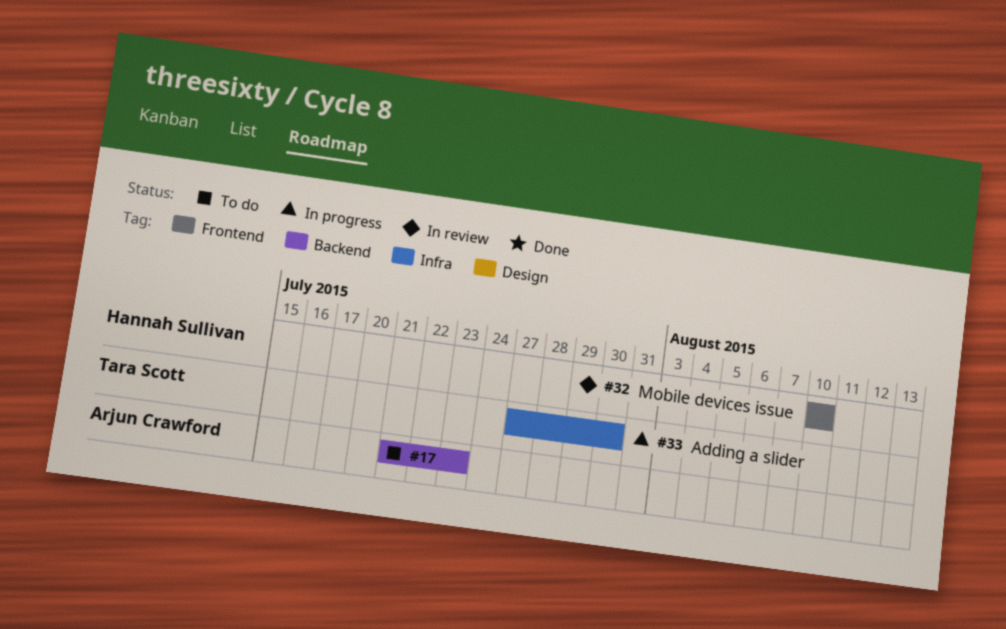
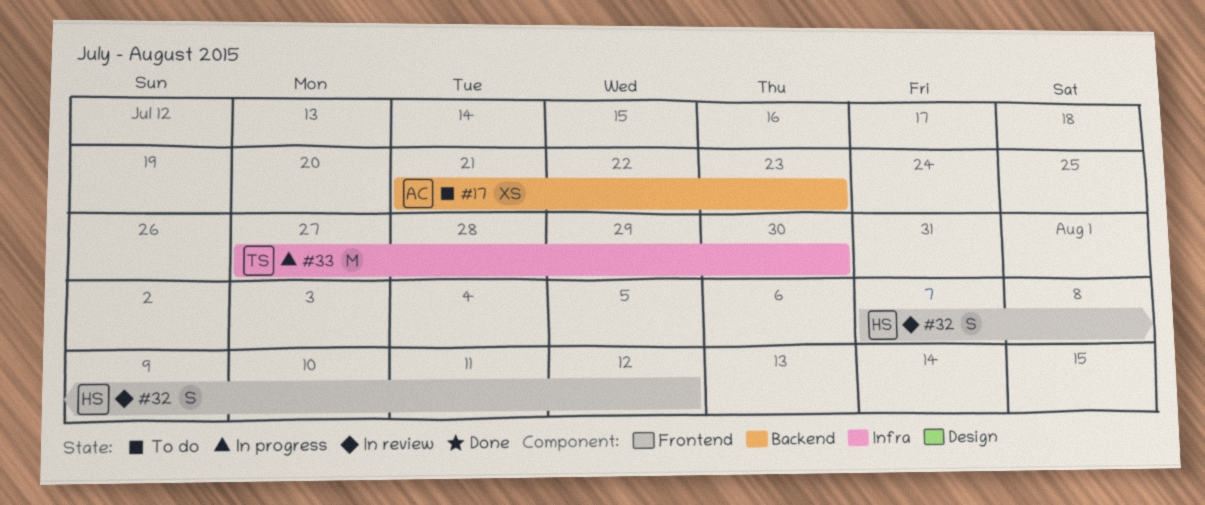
#32, start: Aug 10 -> Aug 7
#32, due: Aug 10 -> Aug 12

